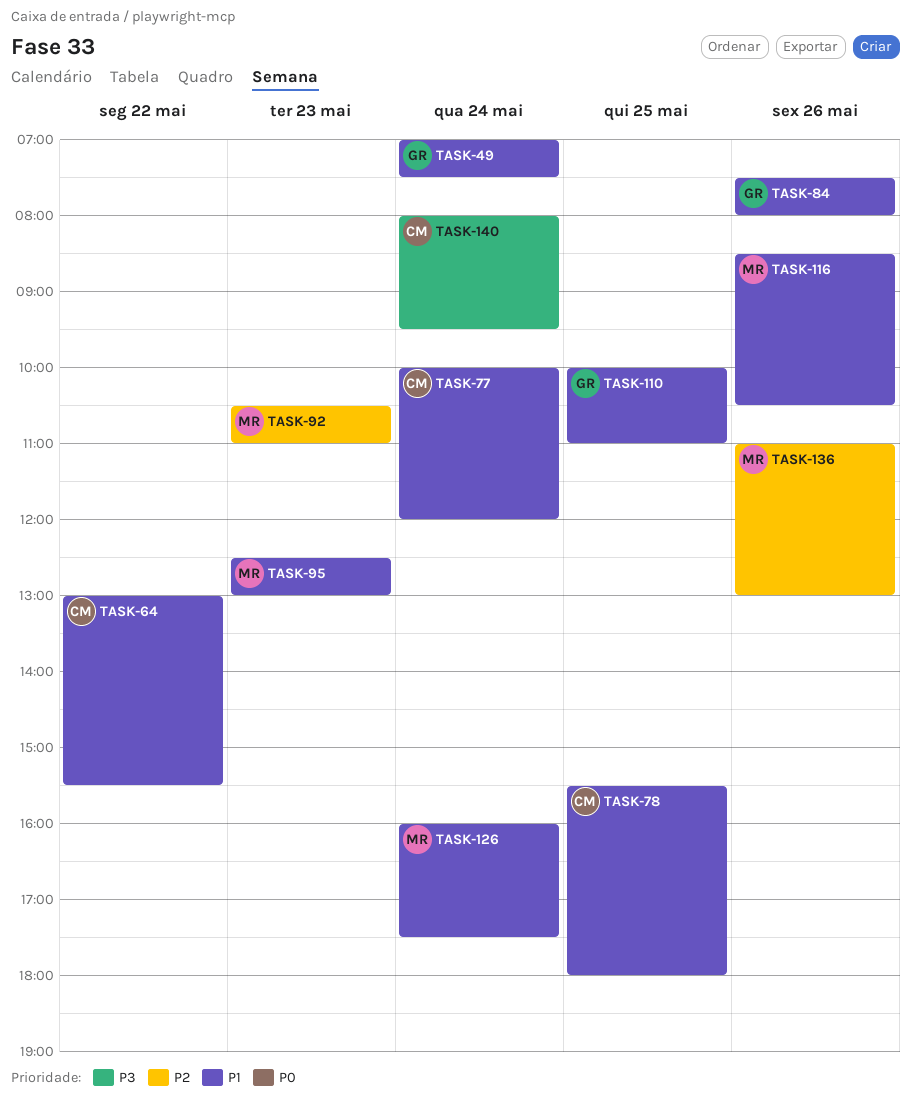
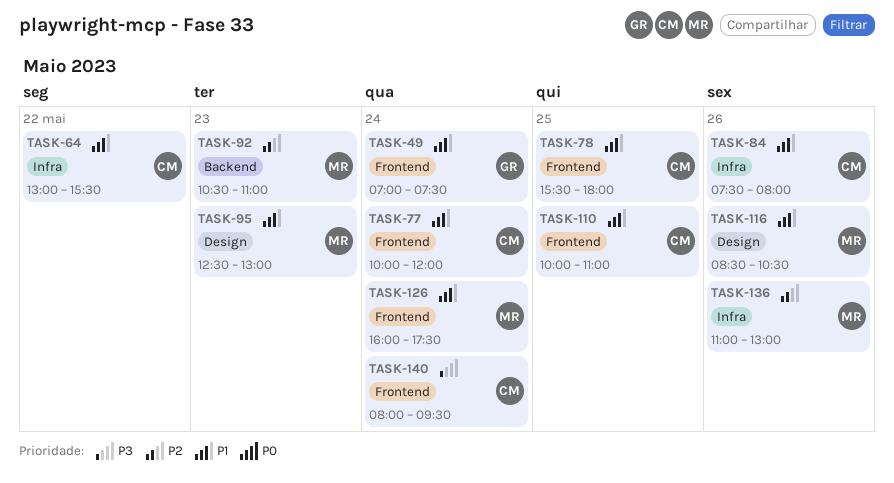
TASK-84, owner: GR -> CM
TASK-110, owner: GR -> CM

